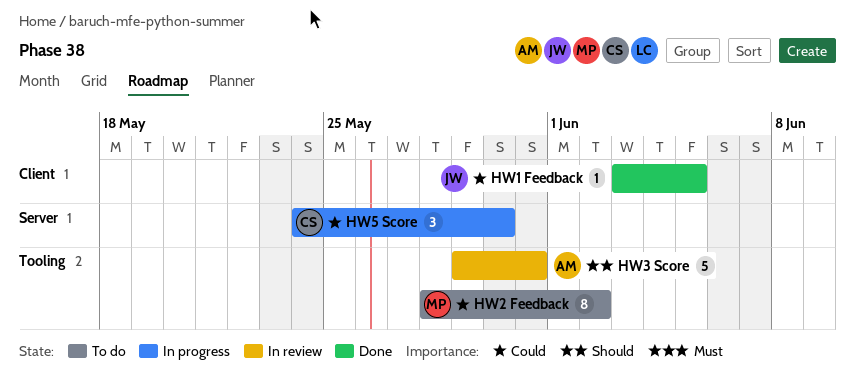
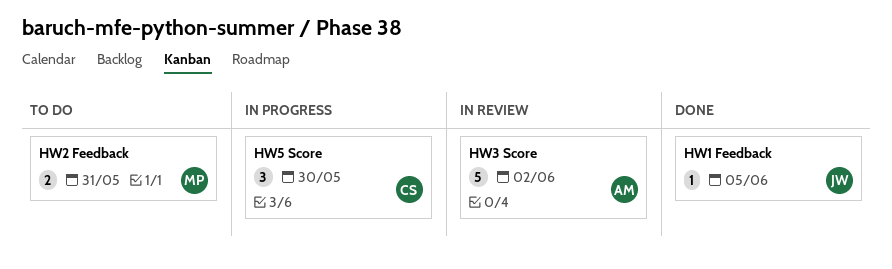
HW2 Feedback, estimate: 8 -> 2
HW2 Feedback, due: Jun 2 -> May 31
HW3 Score, due: May 31 -> Jun 2

